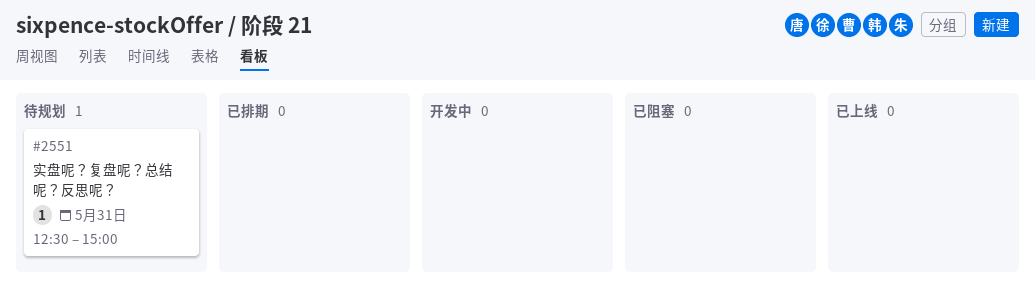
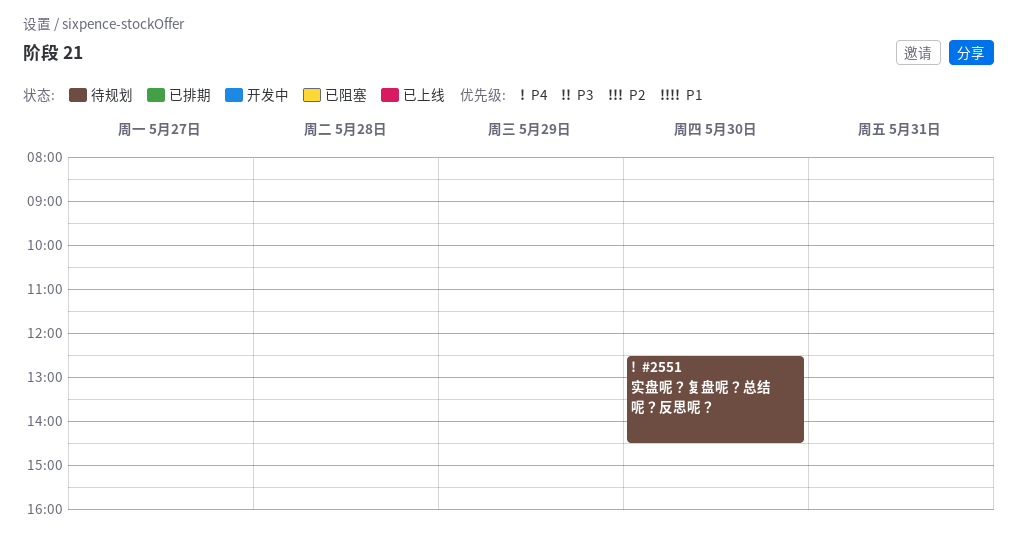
#2551, day: May 31 -> May 30
#2551, ends: 15:00 -> 14:30

